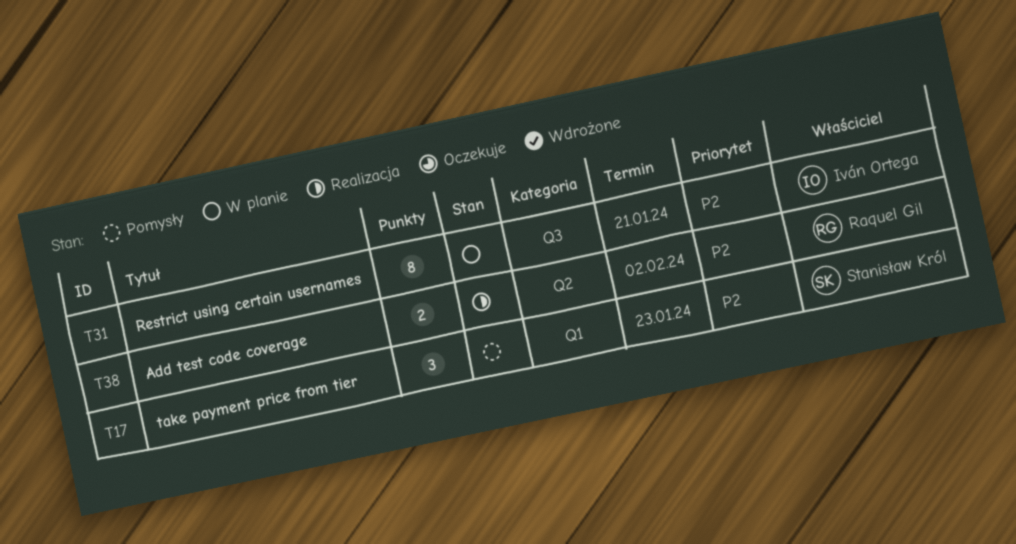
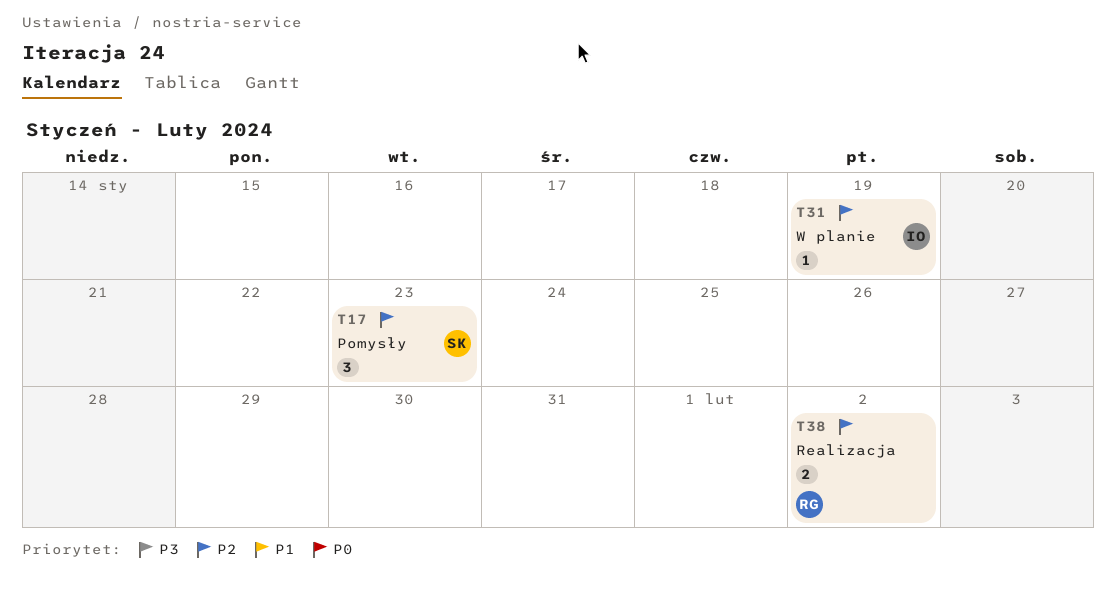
T31, estimate: 8 -> 1
T31, due: Jan 21 -> Jan 19

